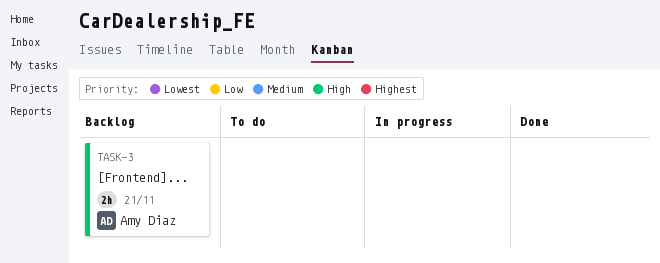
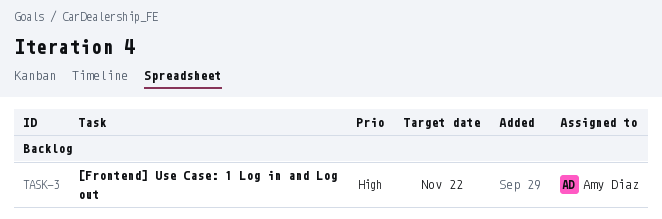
TASK-3, due: Nov 21 -> Nov 22

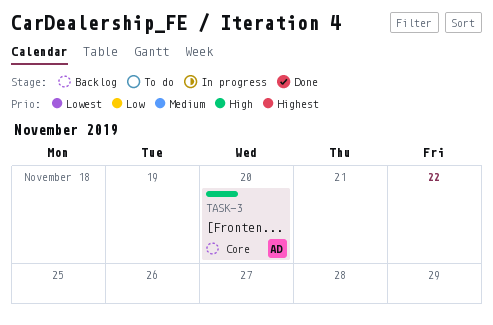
TASK-3, due: Nov 22 -> Nov 20

